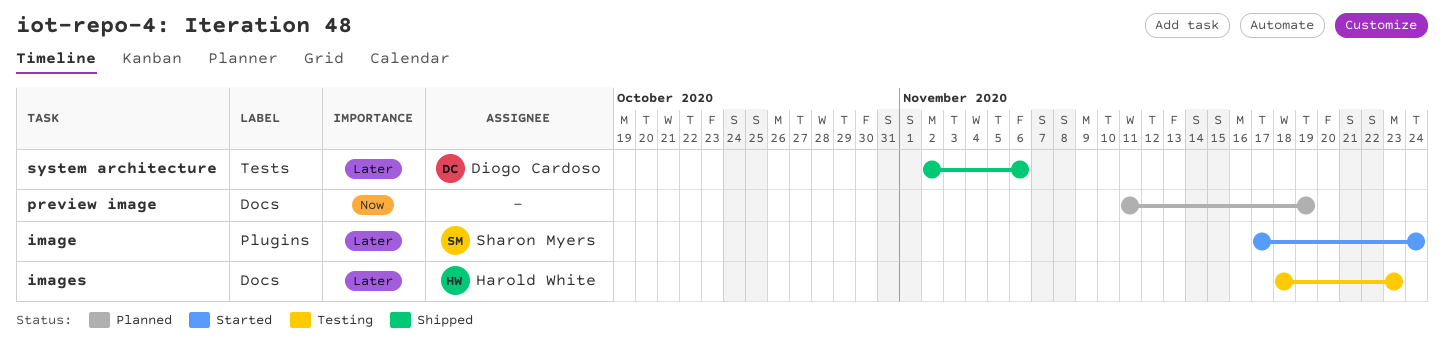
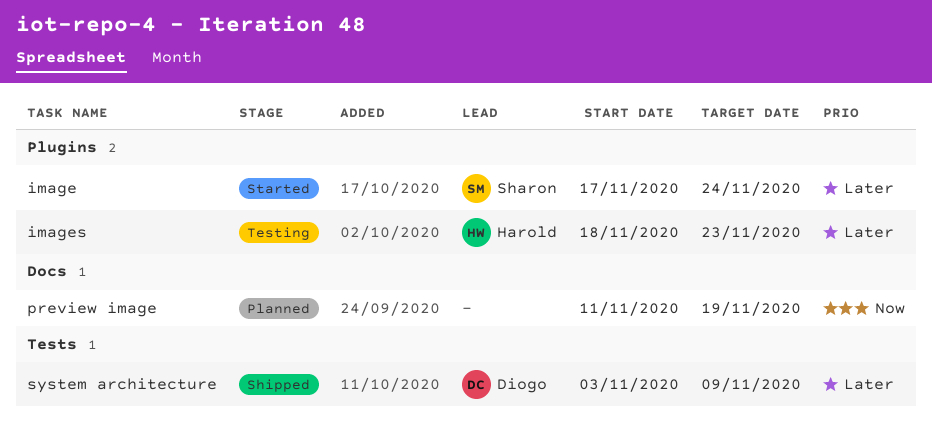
images, label: Docs -> Plugins
system architecture, start: Nov 2 -> Nov 3
system architecture, due: Nov 6 -> Nov 9

